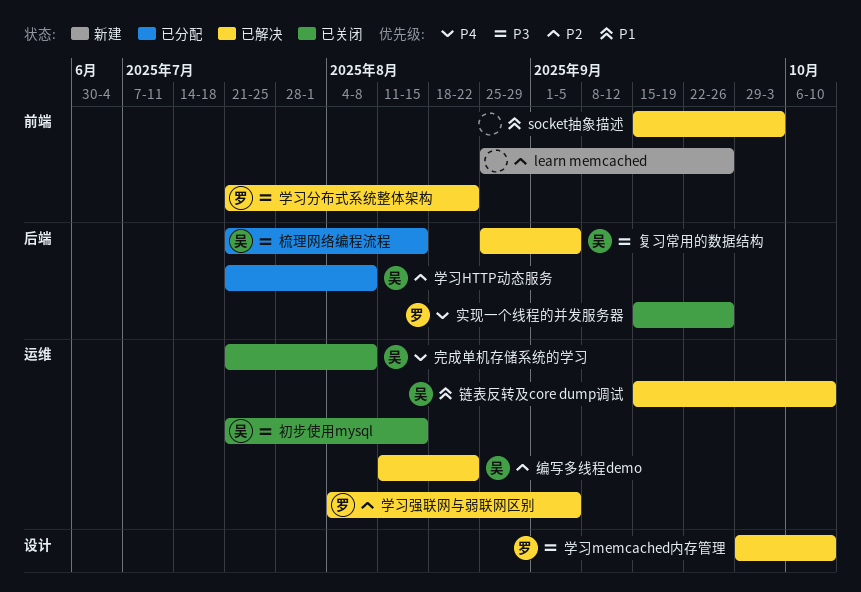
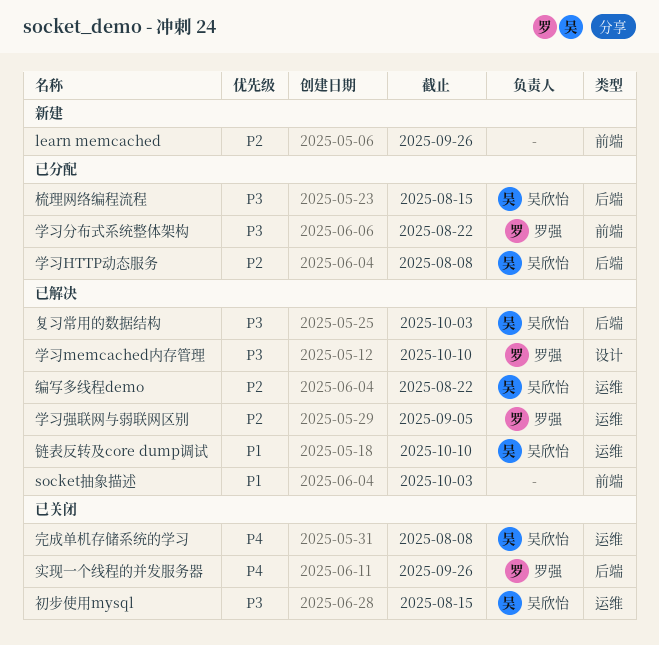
复习常用的数据结构, due: Sep 5 -> Oct 3
学习分布式系统整体架构, status: 已解决 -> 已分配

